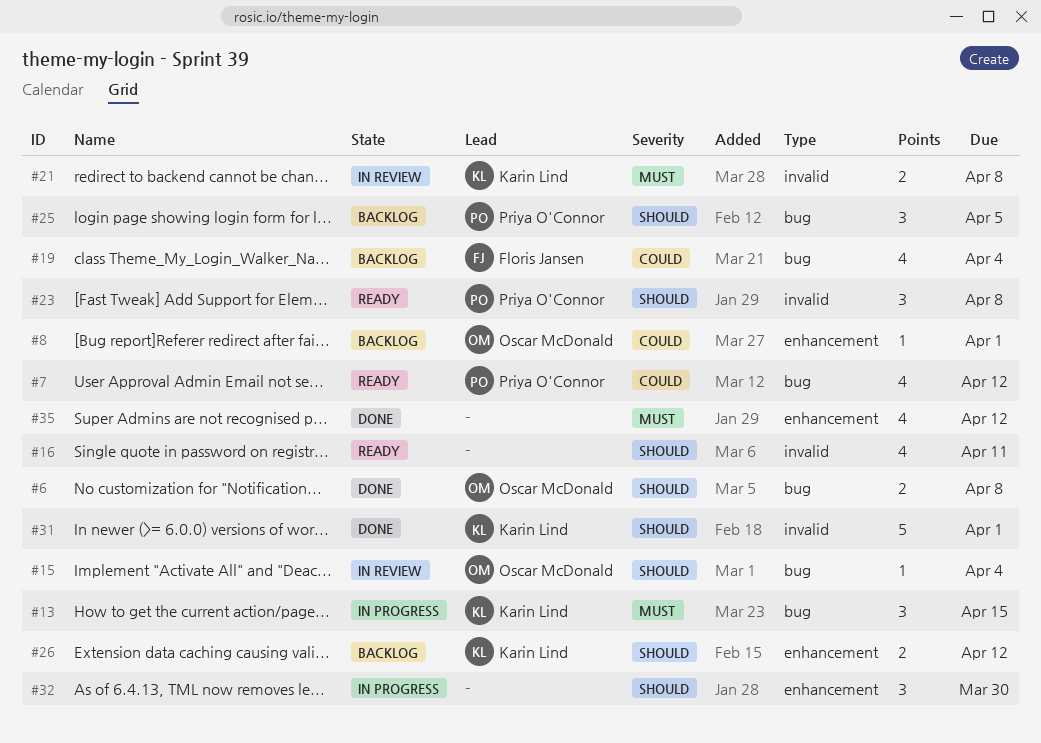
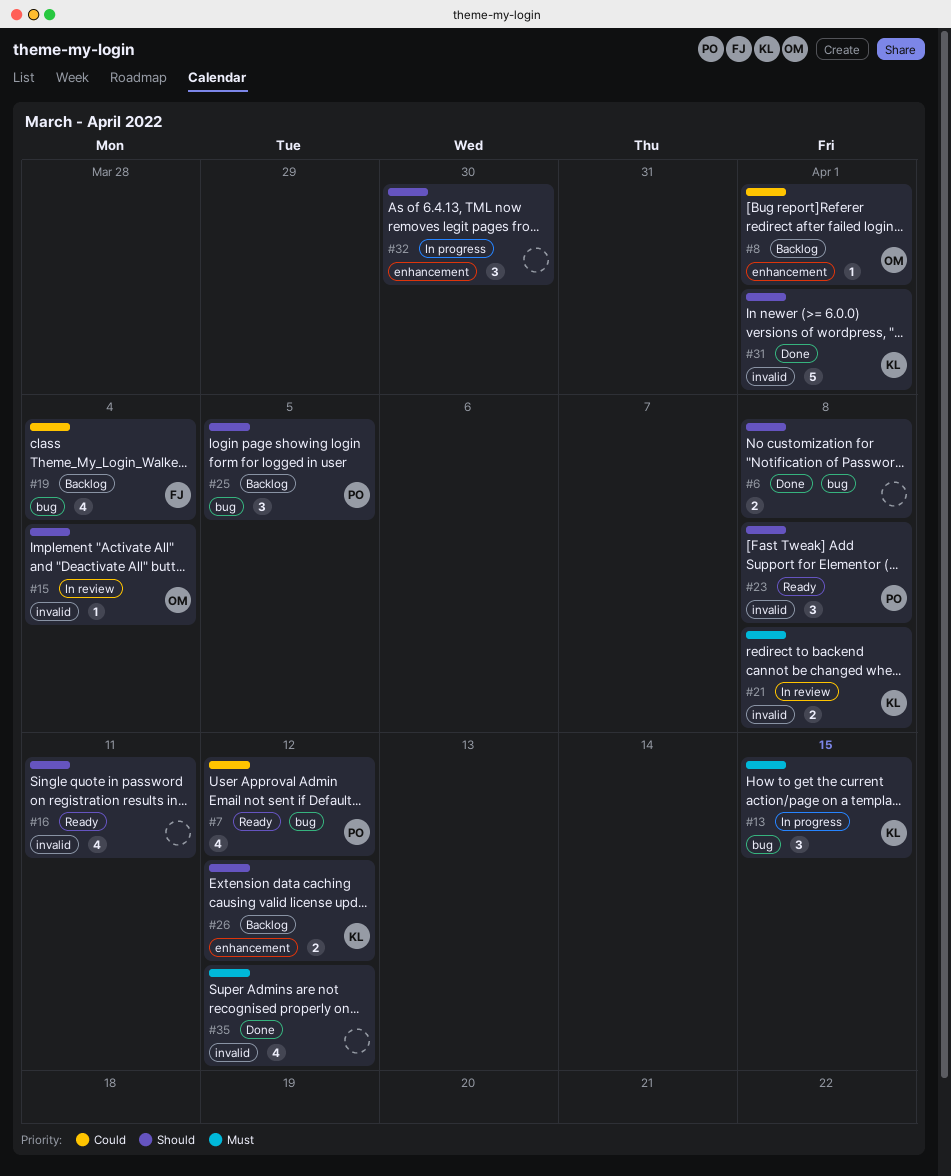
#6, owner: Oscar McDonald -> none
#15, label: bug -> invalid
#35, label: enhancement -> invalid

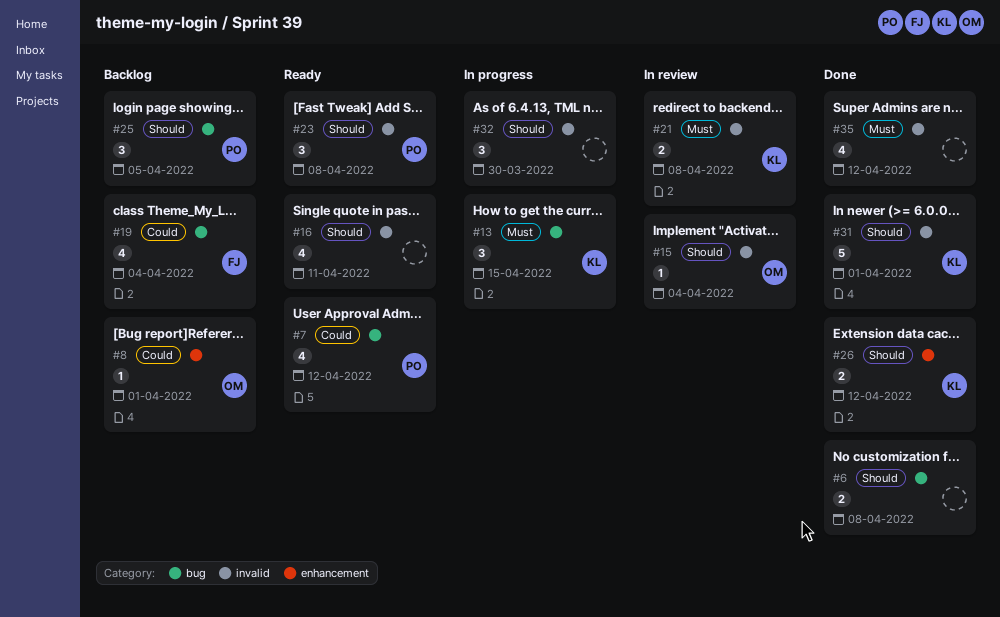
#26, status: Backlog -> Done
#32, label: enhancement -> invalid

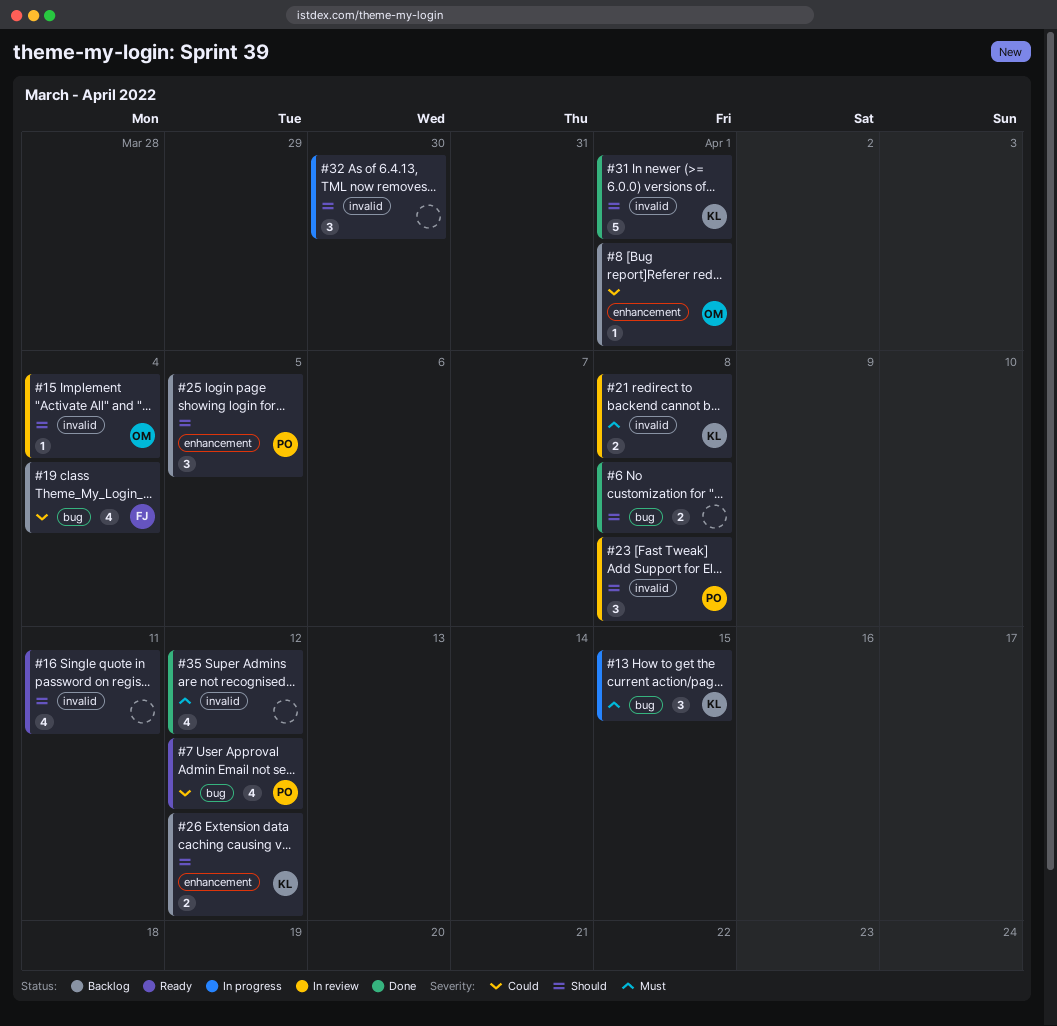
#23, status: Ready -> In review
#25, label: bug -> enhancement
#26, status: Done -> Backlog

